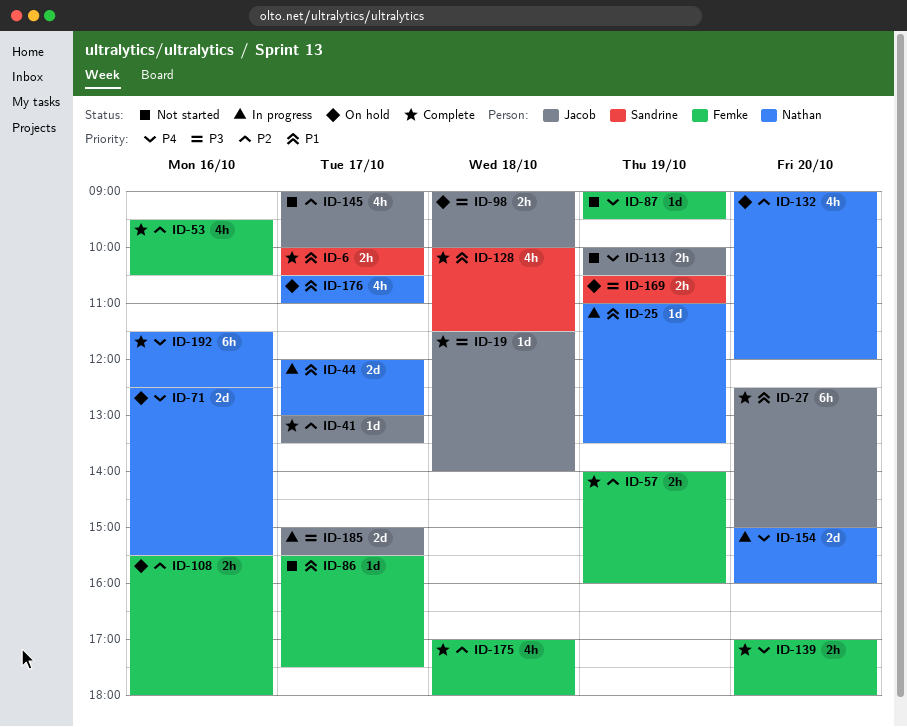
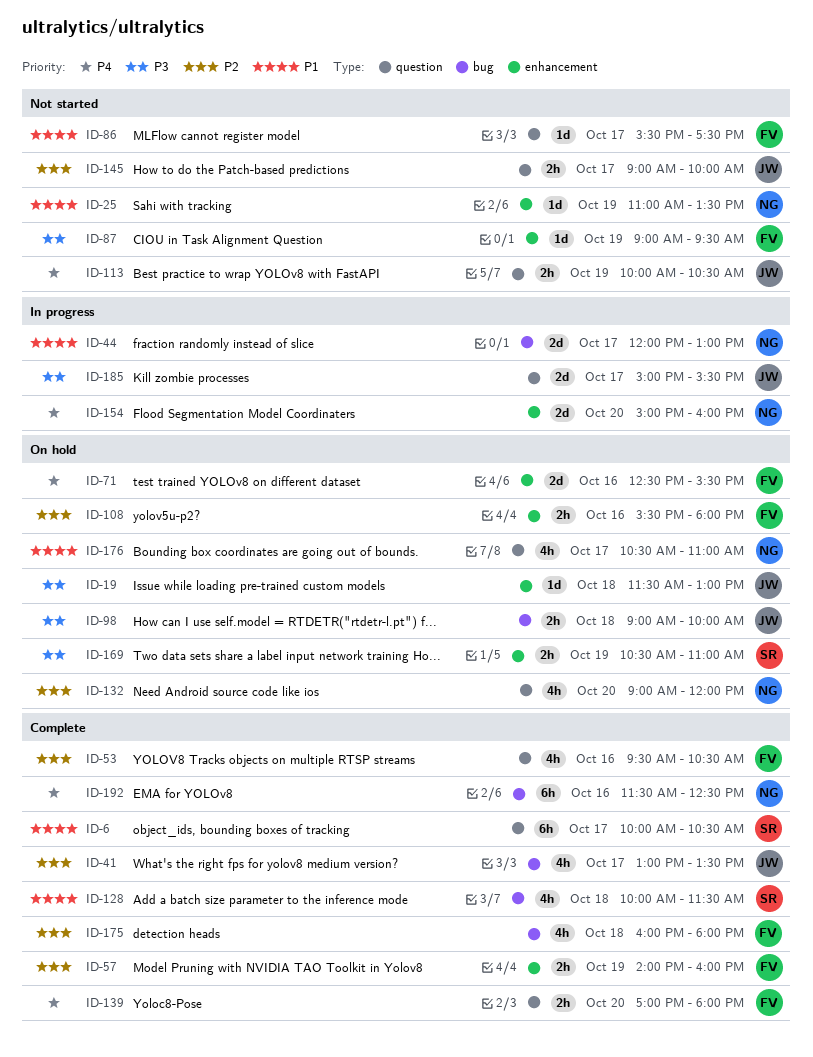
ID-6, estimate: 2h -> 6h
ID-19, status: Complete -> On hold
ID-19, ends: 14:00 -> 13:00
ID-25, status: In progress -> Not started
ID-27: present -> none
ID-41, estimate: 1d -> 4h
ID-71, owner: Nathan -> Femke
ID-87, priority: P4 -> P3
ID-145, estimate: 4h -> 2h
ID-175, begins: 17:00 -> 16:00

